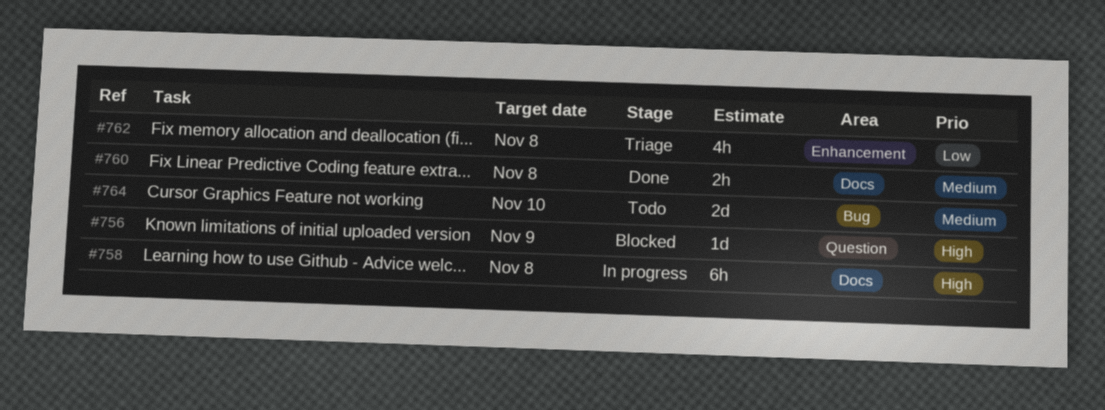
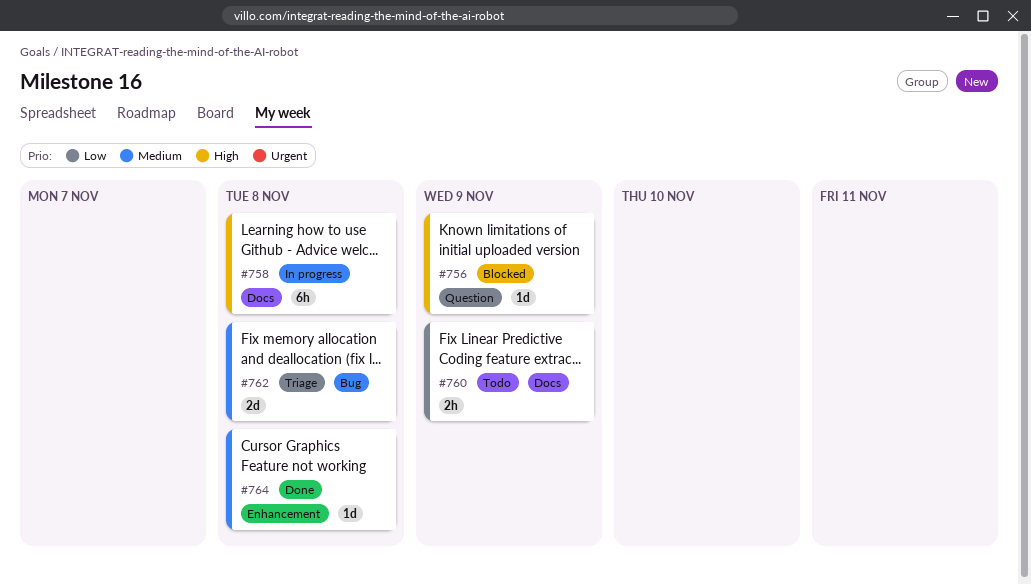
#760, status: Done -> Todo
#760, priority: Medium -> Low
#760, due: Nov 8 -> Nov 9
#762, priority: Low -> Medium
#762, label: Enhancement -> Bug
#762, estimate: 4h -> 2d
#764, status: Todo -> Done
#764, label: Bug -> Enhancement
#764, estimate: 2d -> 1d
#764, due: Nov 10 -> Nov 8

